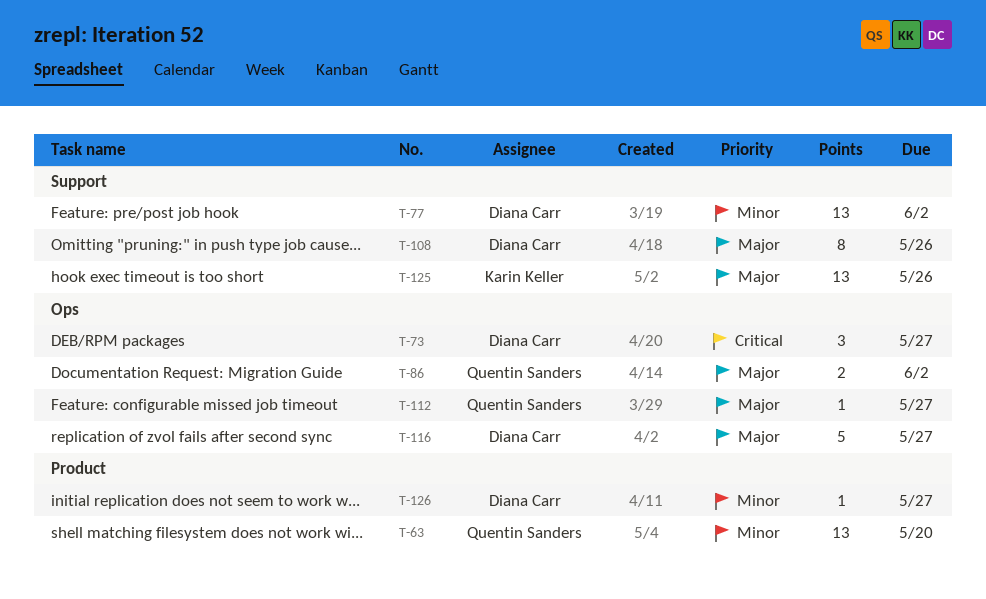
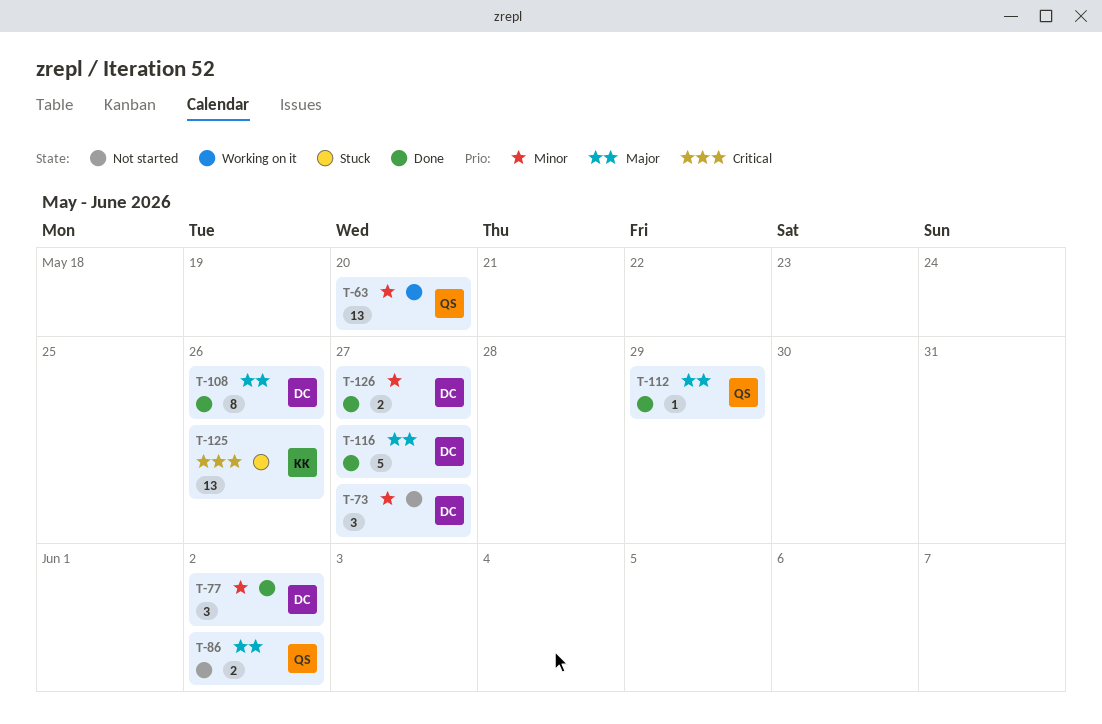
T-73, priority: Critical -> Minor
T-77, estimate: 13 -> 3
T-112, due: May 27 -> May 29
T-125, priority: Major -> Critical
T-126, estimate: 1 -> 2

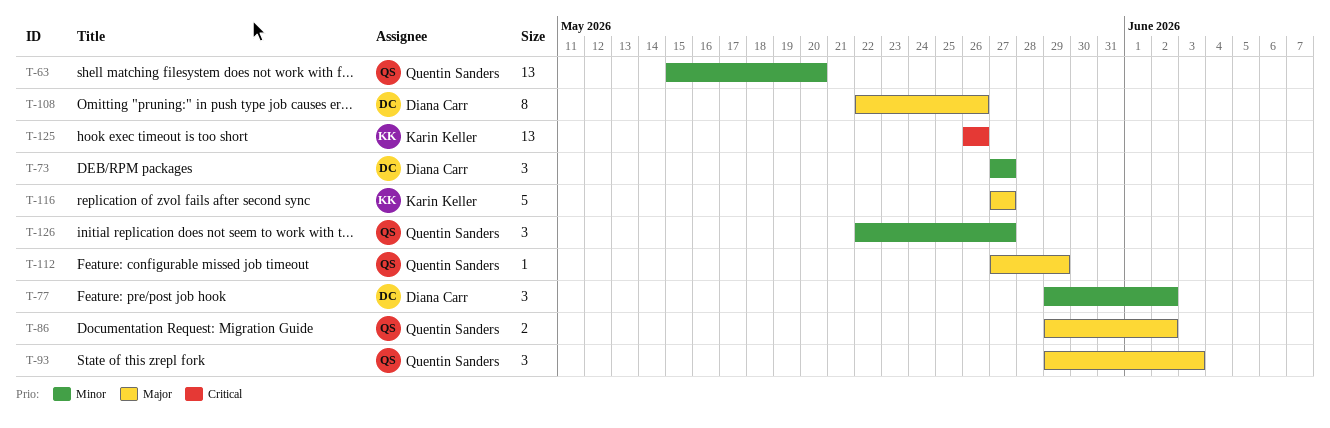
T-93: none -> present
T-116, owner: Diana Carr -> Karin Keller
T-126, owner: Diana Carr -> Quentin Sanders
T-126, estimate: 2 -> 3

